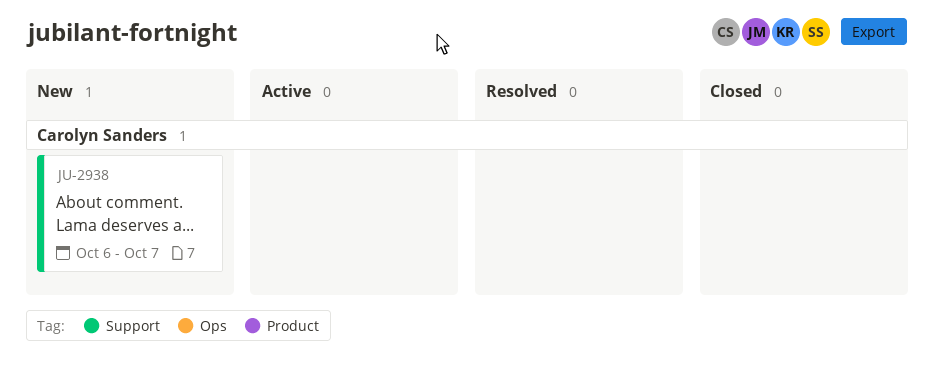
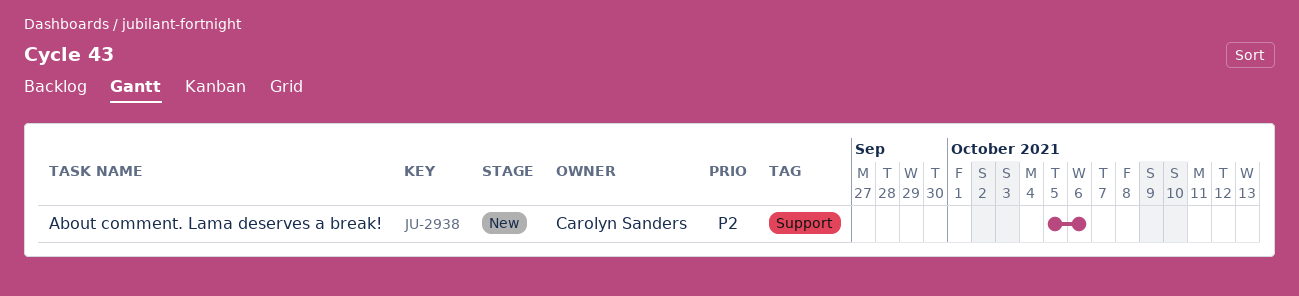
JU-2938, start: Oct 6 -> Oct 5
JU-2938, due: Oct 7 -> Oct 6

